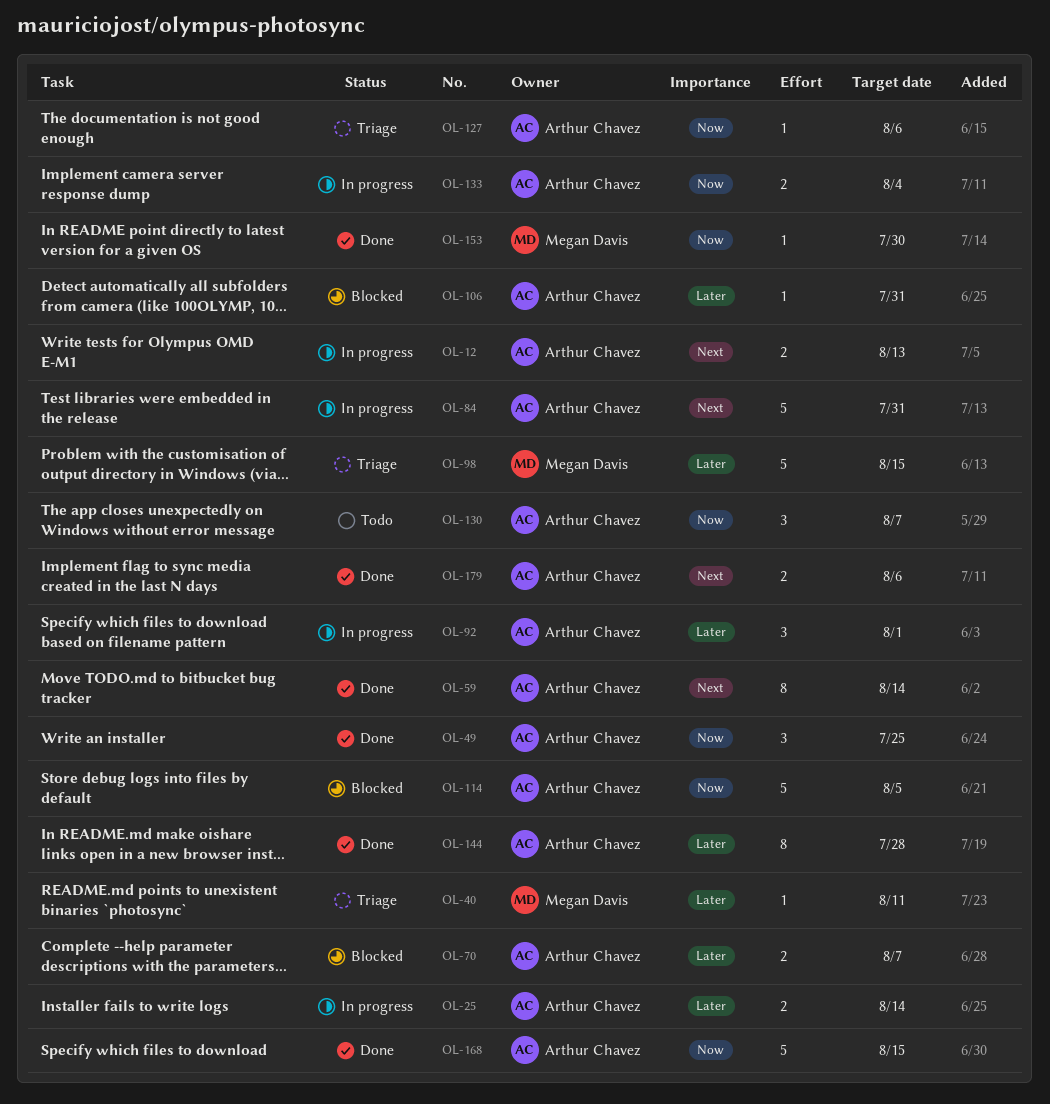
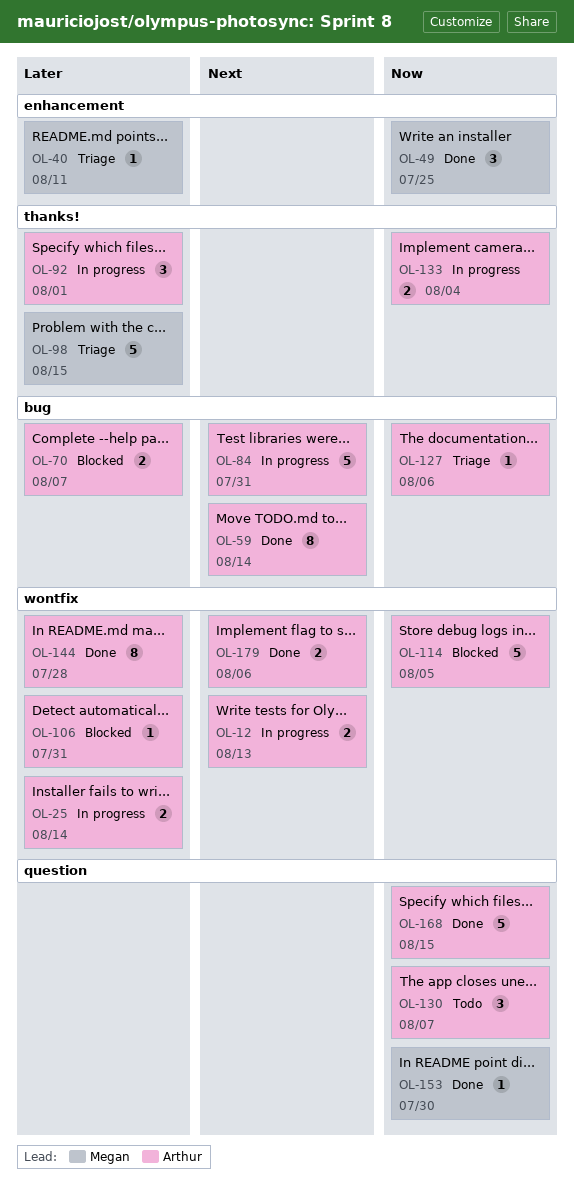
OL-49, owner: Arthur Chavez -> Megan Davis

